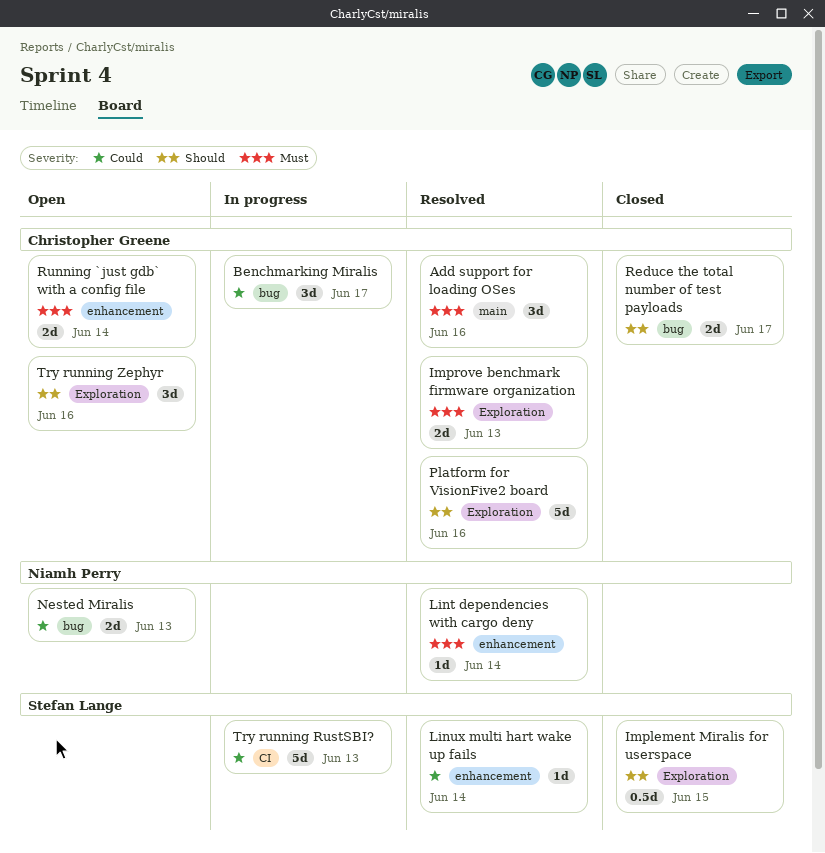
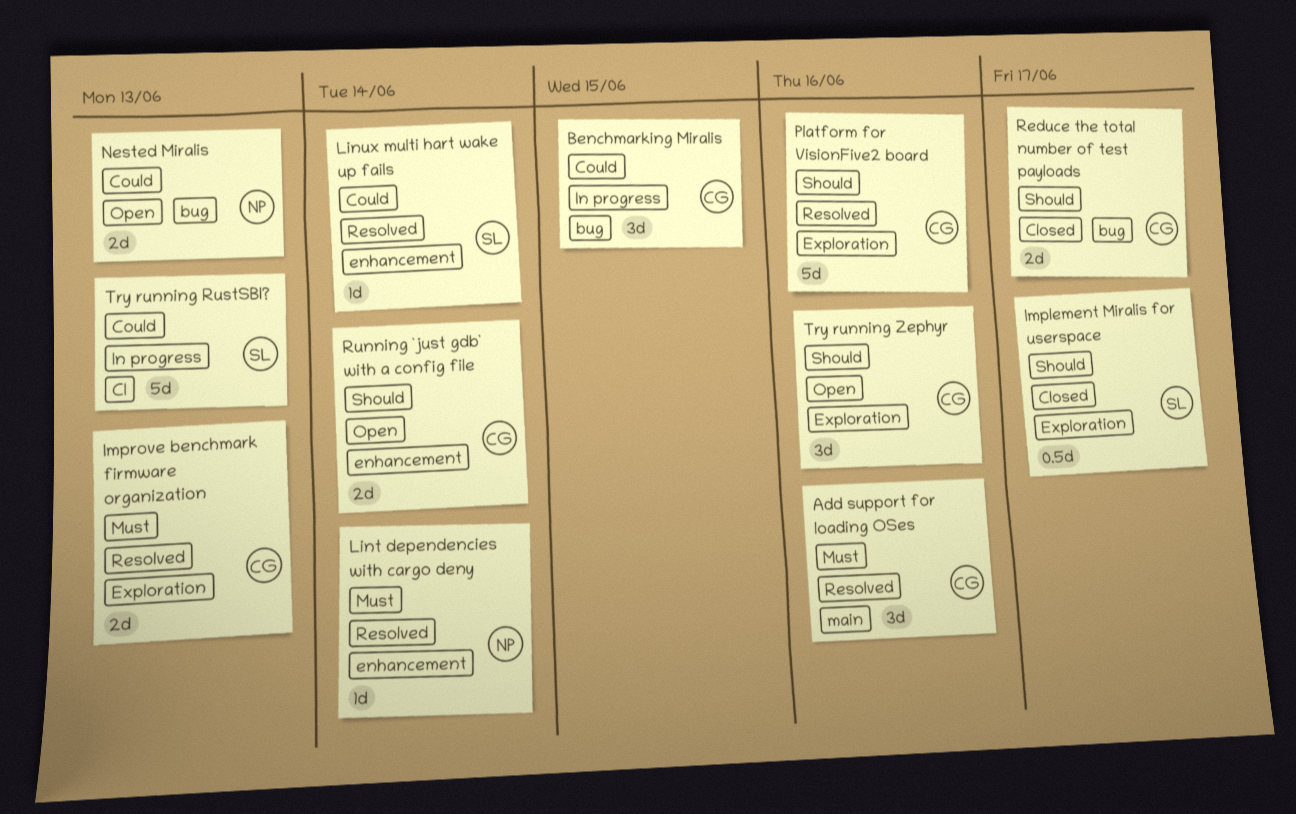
Benchmarking Miralis, due: Jun 17 -> Jun 15
Implement Miralis for userspace, due: Jun 15 -> Jun 17
Running `just gdb` with a config file, priority: Must -> Should

